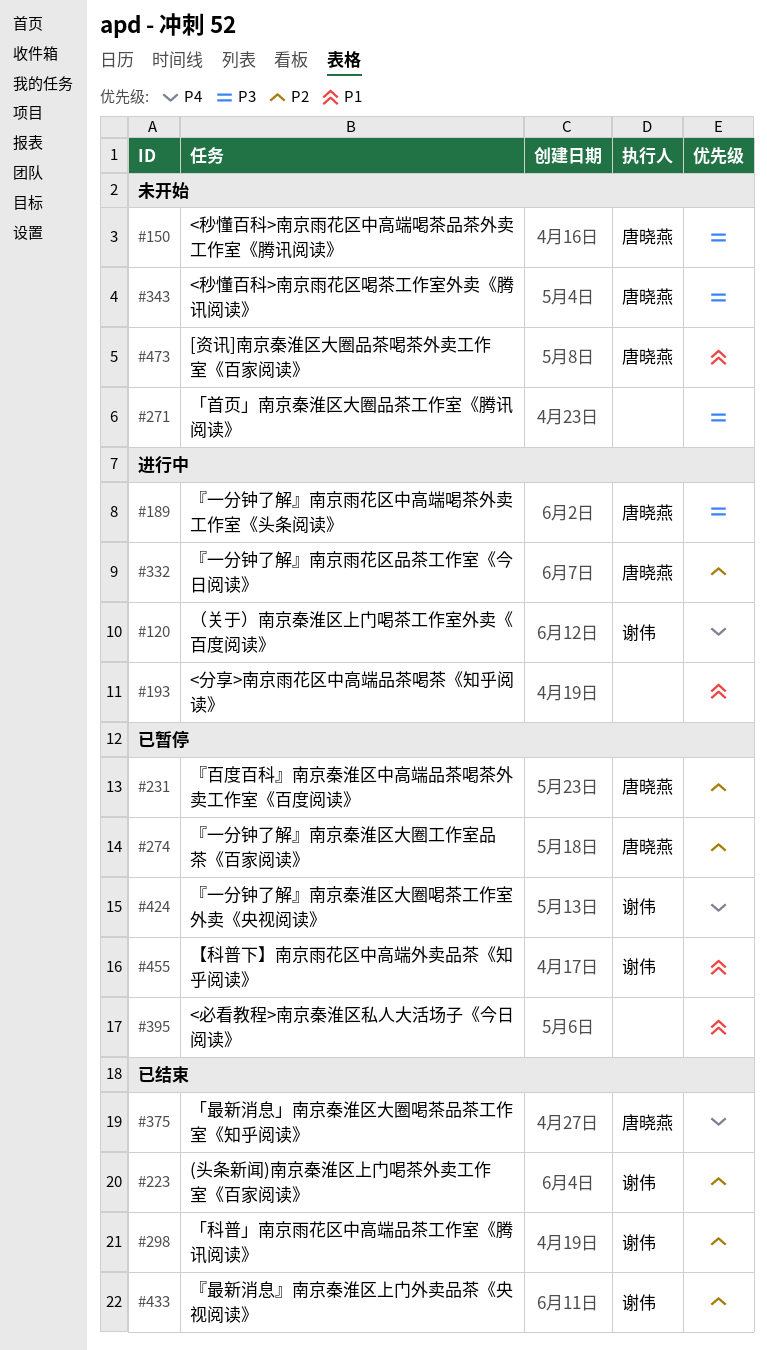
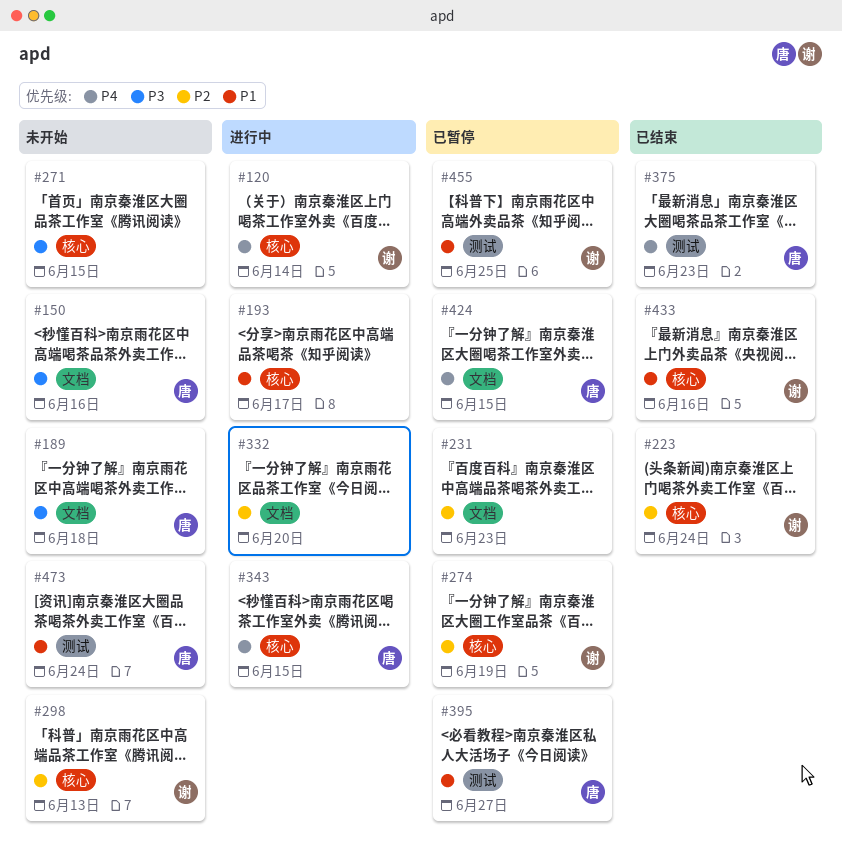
#189, status: 进行中 -> 未开始
#231, owner: 唐晓燕 -> none
#274, owner: 唐晓燕 -> 谢伟
#298, status: 已结束 -> 未开始
#332, owner: 唐晓燕 -> none
#343, status: 未开始 -> 进行中
#343, priority: P3 -> P4
#395, owner: none -> 唐晓燕
#424, owner: 谢伟 -> 唐晓燕
#433, priority: P2 -> P1

